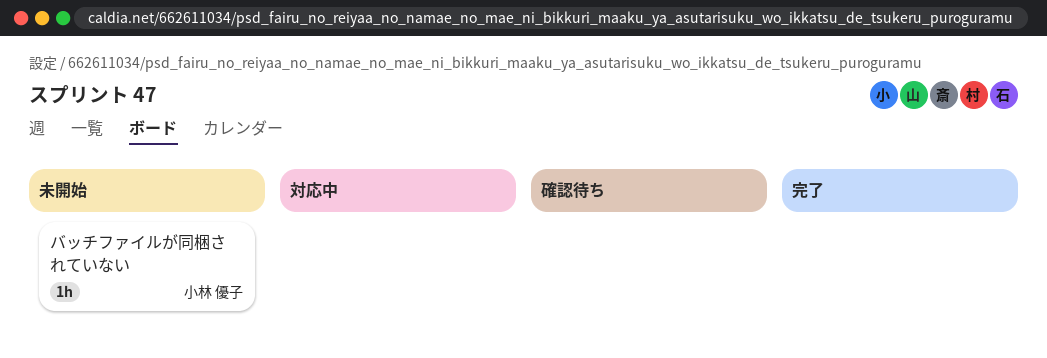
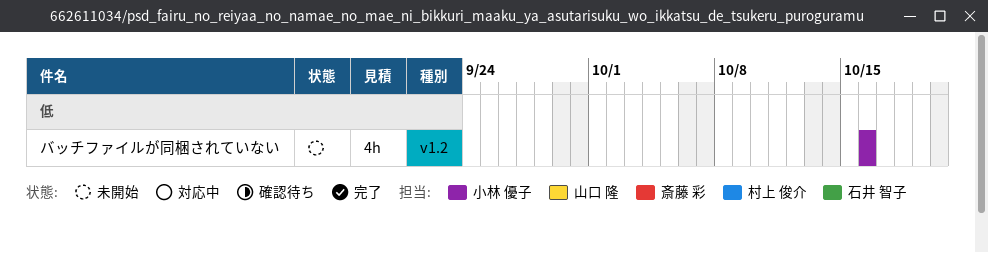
バッチファイルが同梱されていない, estimate: 1h -> 4h

